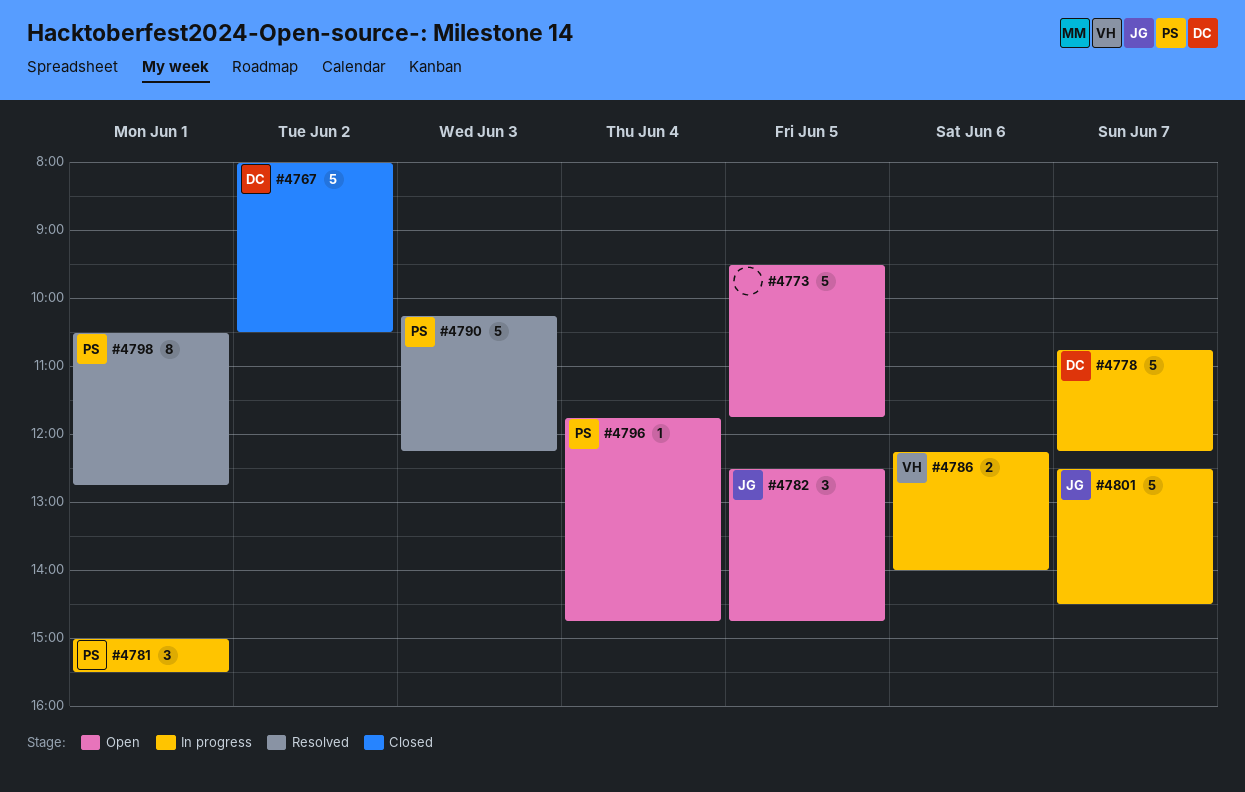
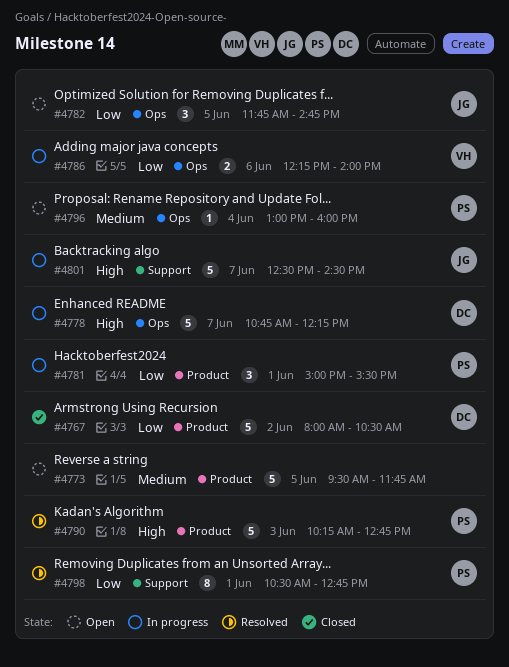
#4782, begins: 12:30 -> 11:45
#4790, ends: 12:15 -> 12:45
#4796, begins: 11:45 -> 13:00
#4796, ends: 14:45 -> 16:00

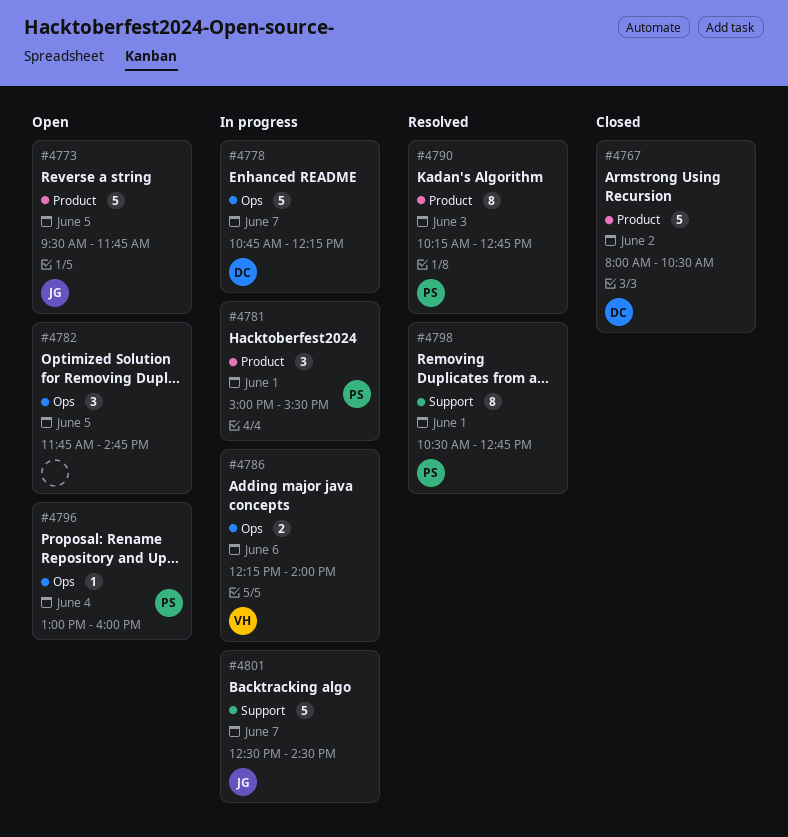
#4773, owner: none -> JG
#4782, owner: JG -> none
#4790, estimate: 5 -> 8

